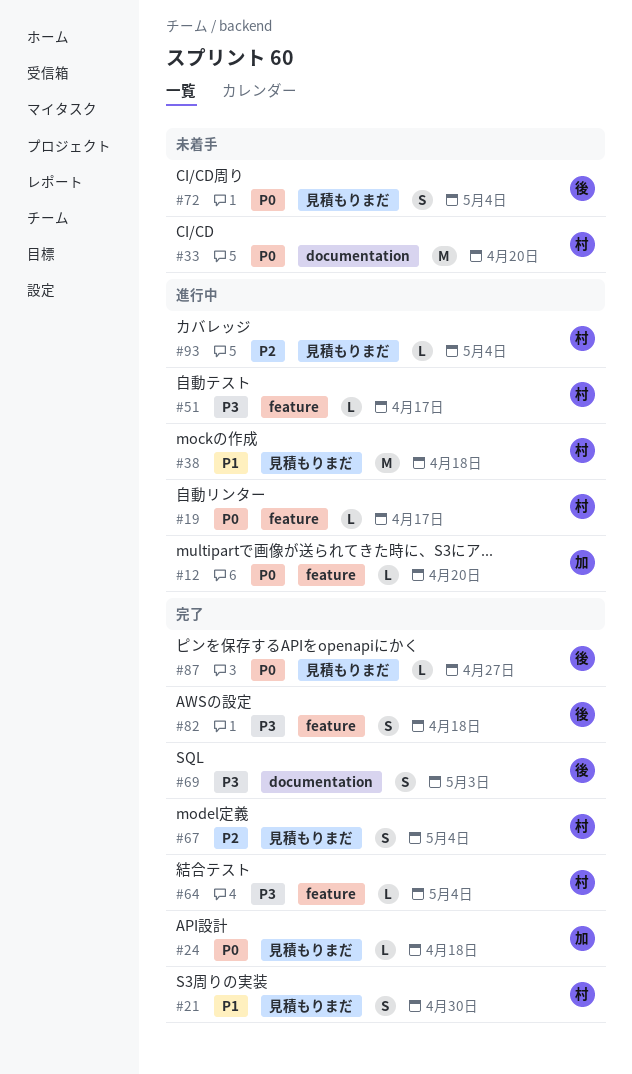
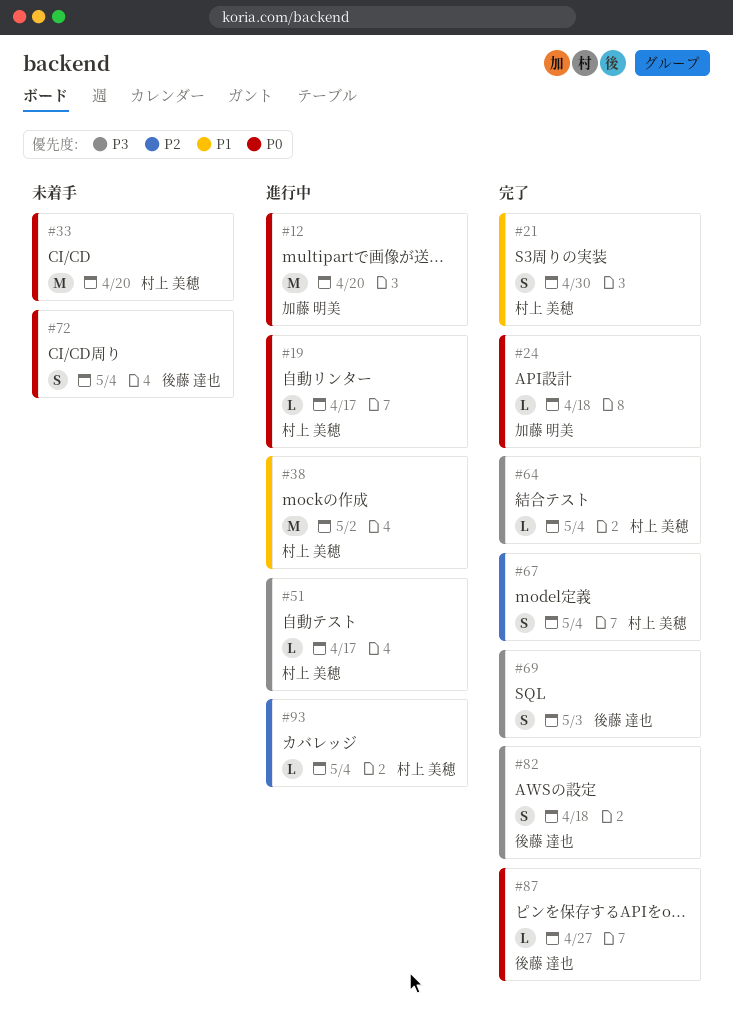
#12, estimate: L -> M
#38, due: Apr 18 -> May 2

